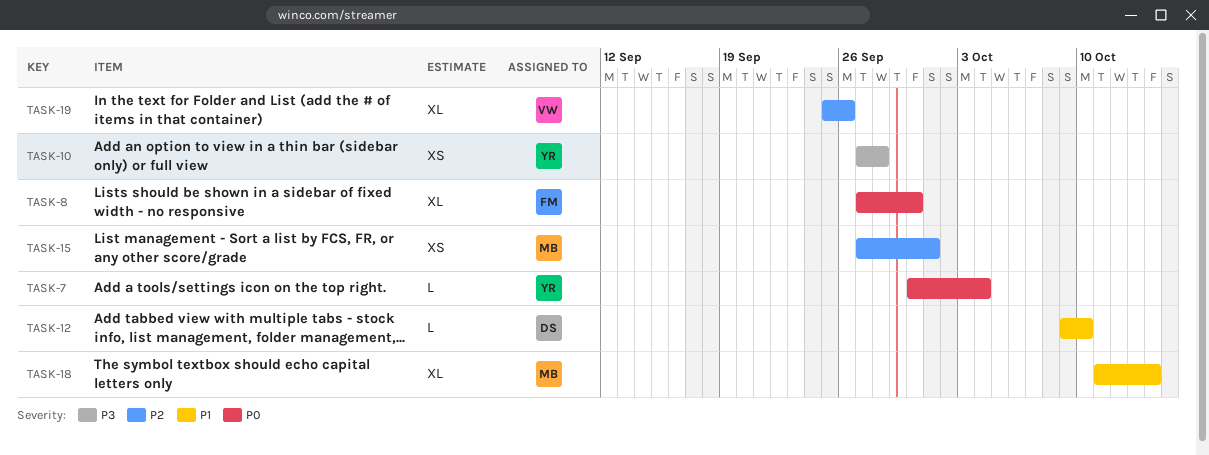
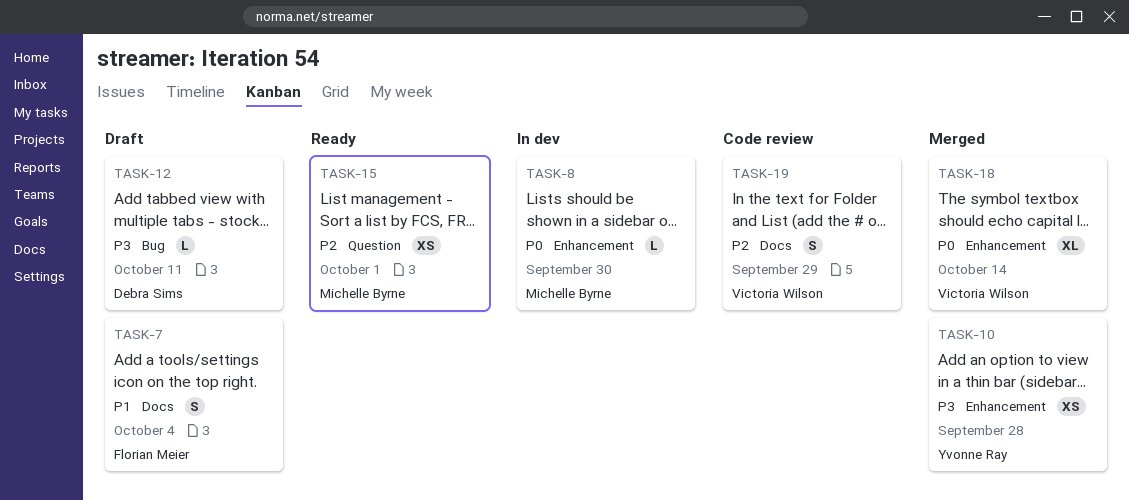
TASK-7, owner: Yvonne Ray -> Florian Meier
TASK-7, priority: P0 -> P1
TASK-7, estimate: L -> S
TASK-8, owner: Florian Meier -> Michelle Byrne
TASK-8, estimate: XL -> L
TASK-12, priority: P1 -> P3
TASK-12, due: Oct 10 -> Oct 11
TASK-18, owner: Michelle Byrne -> Victoria Wilson
TASK-18, priority: P1 -> P0
TASK-19, estimate: XL -> S
TASK-19, due: Sep 26 -> Sep 29

